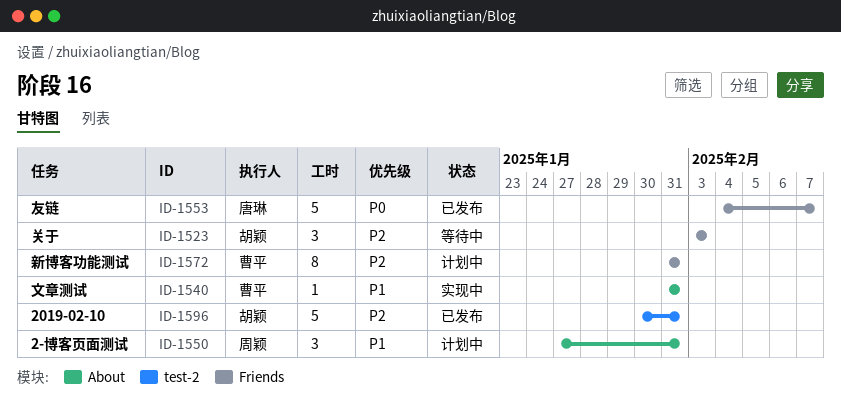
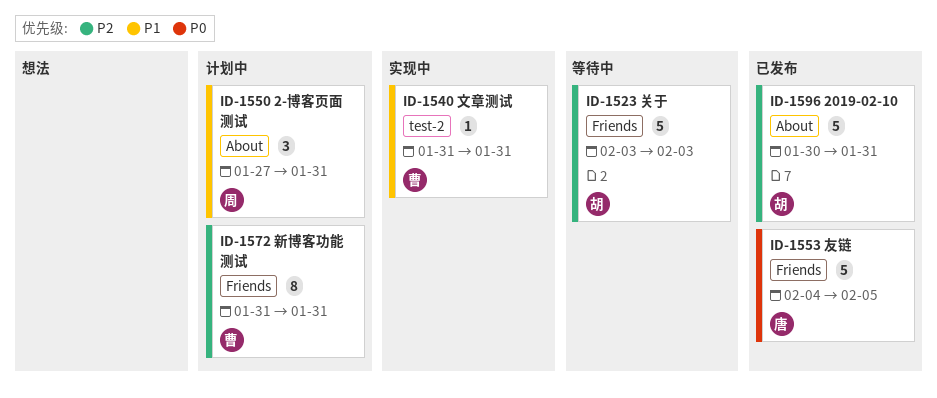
ID-1523, estimate: 3 -> 5
ID-1540, label: About -> test-2
ID-1553, due: Feb 7 -> Feb 5
ID-1596, label: test-2 -> About

